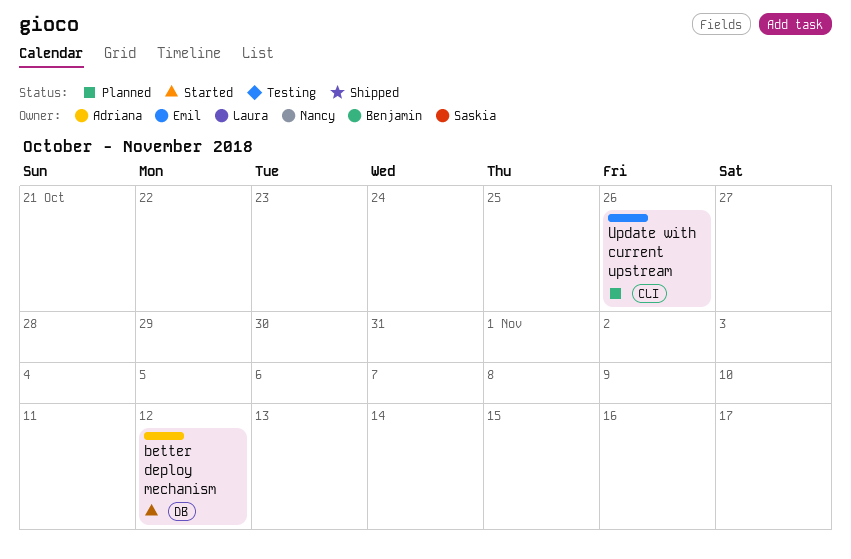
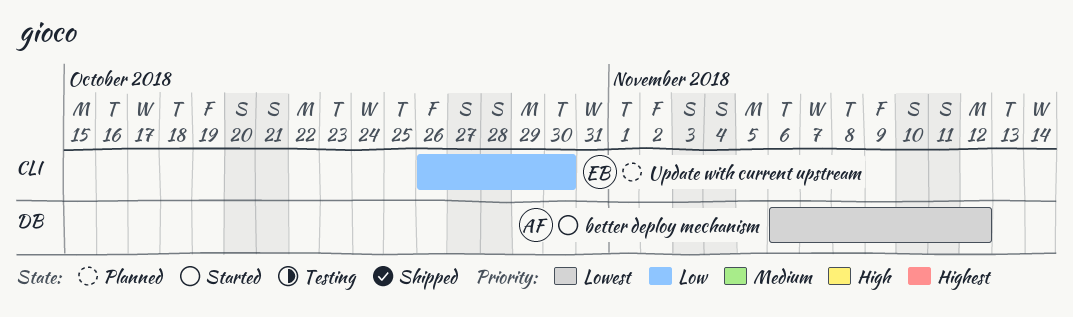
Update with current upstream, due: Oct 26 -> Oct 30

